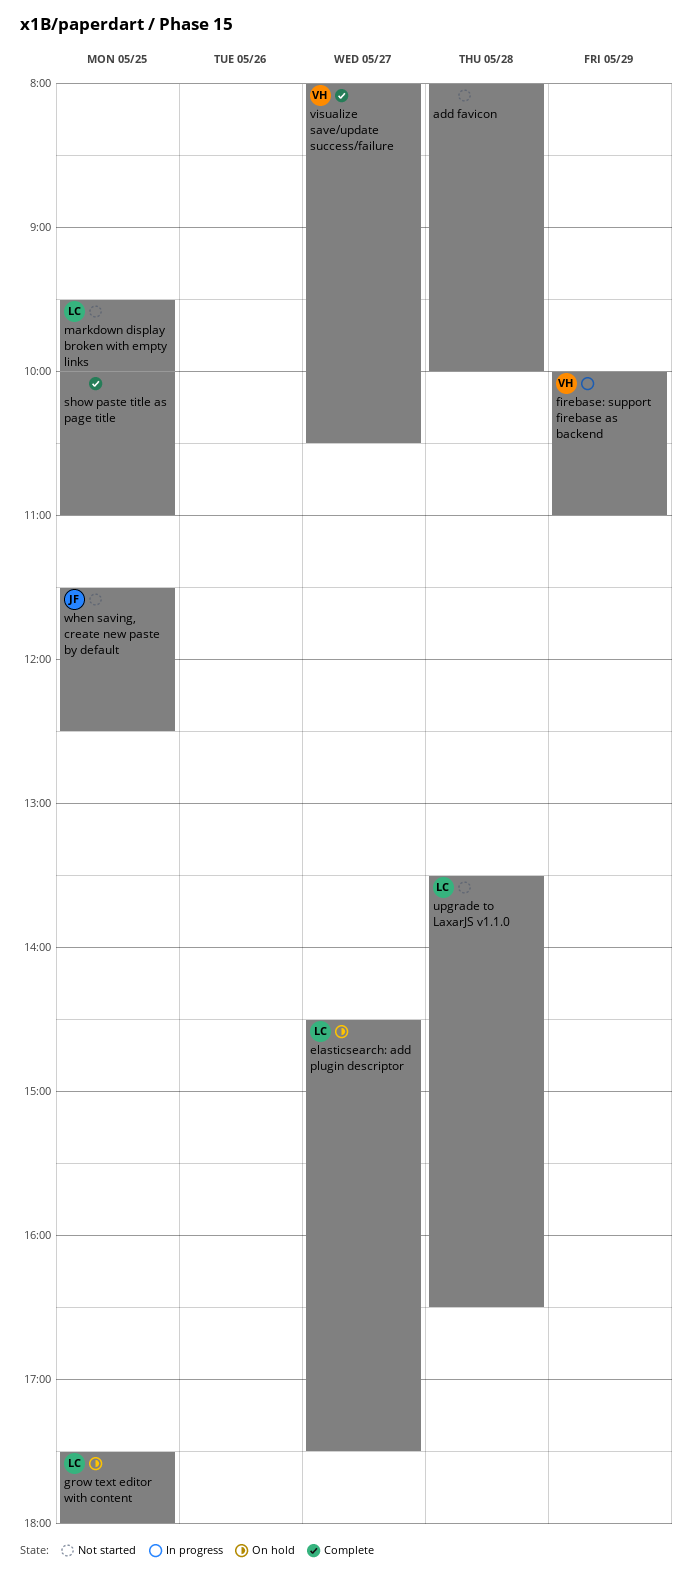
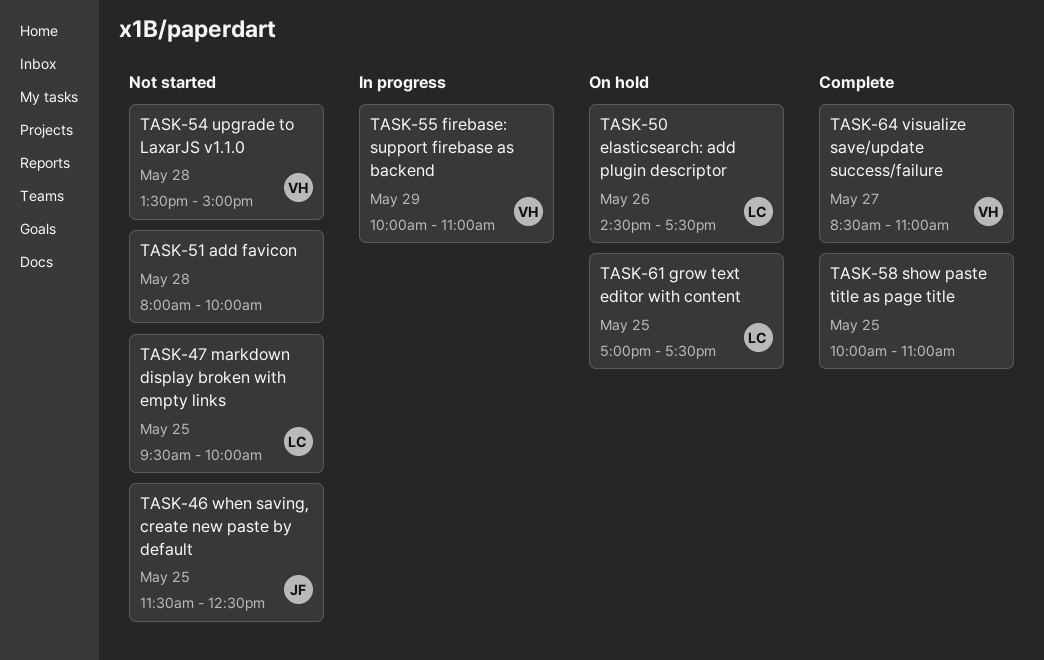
elasticsearch: add plugin descriptor, day: May 27 -> May 26
grow text editor with content, begins: 17:30 -> 17:00
grow text editor with content, ends: 18:00 -> 17:30
upgrade to LaxarJS v1.1.0, owner: LC -> VH
upgrade to LaxarJS v1.1.0, ends: 16:30 -> 15:00
visualize save/update success/failure, begins: 08:00 -> 08:30
visualize save/update success/failure, ends: 10:30 -> 11:00

